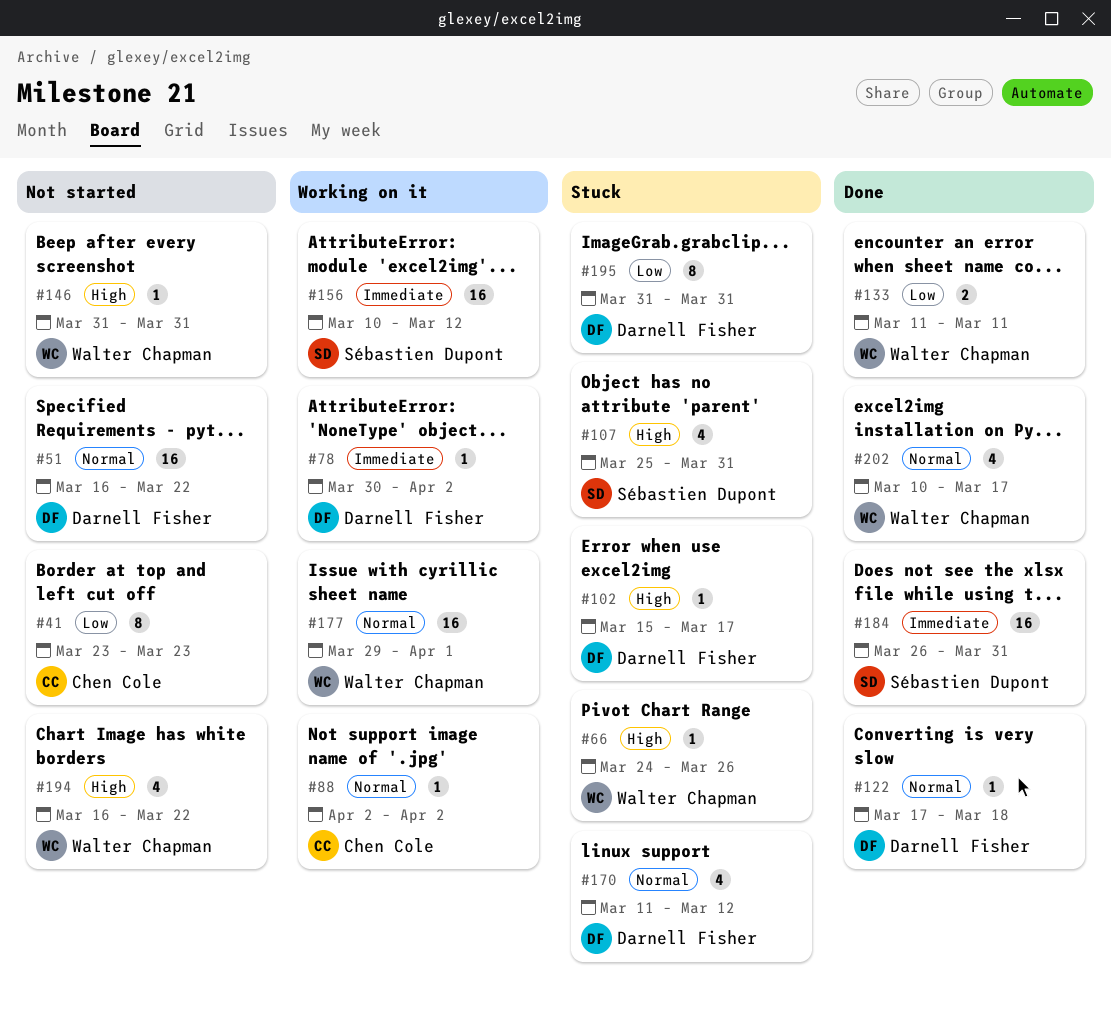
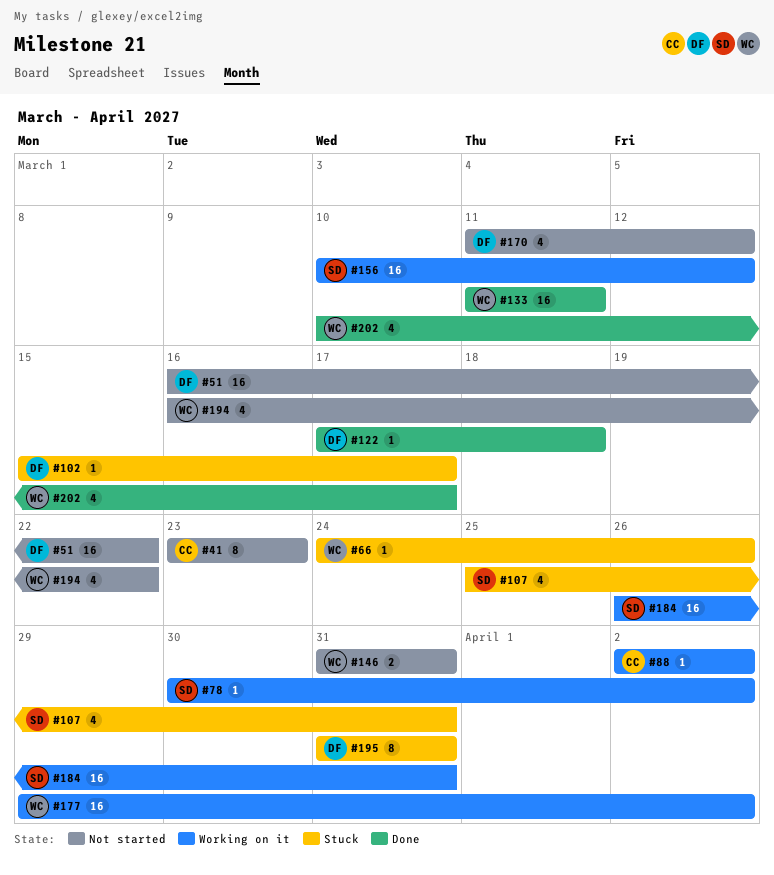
#78, owner: Darnell Fisher -> Sébastien Dupont
#133, estimate: 2 -> 16
#146, estimate: 1 -> 2
#170, status: Stuck -> Not started
#177, due: Apr 1 -> Apr 2
#184, status: Done -> Working on it

